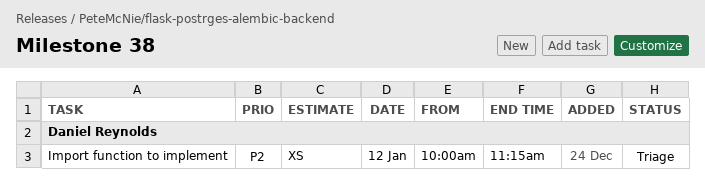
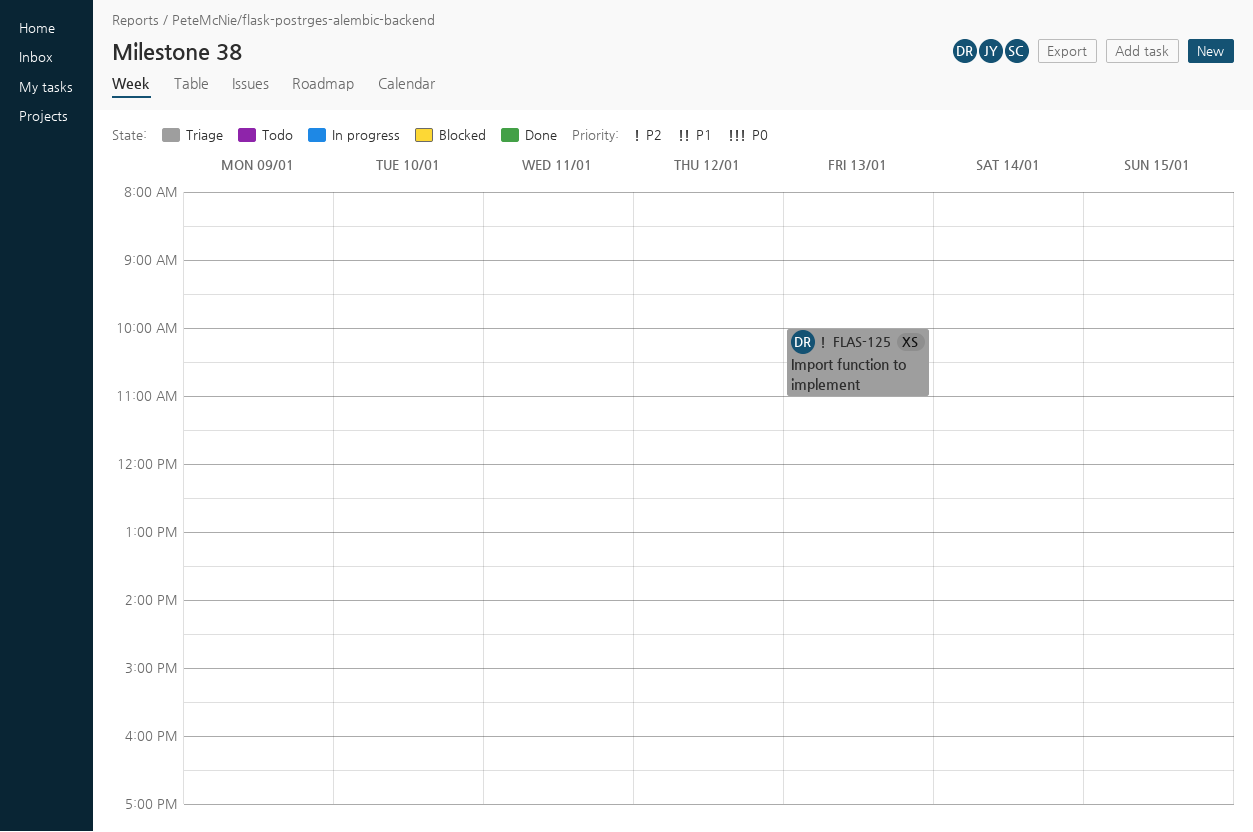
Import function to implement, day: Jan 12 -> Jan 13
Import function to implement, ends: 11:15 -> 11:00

